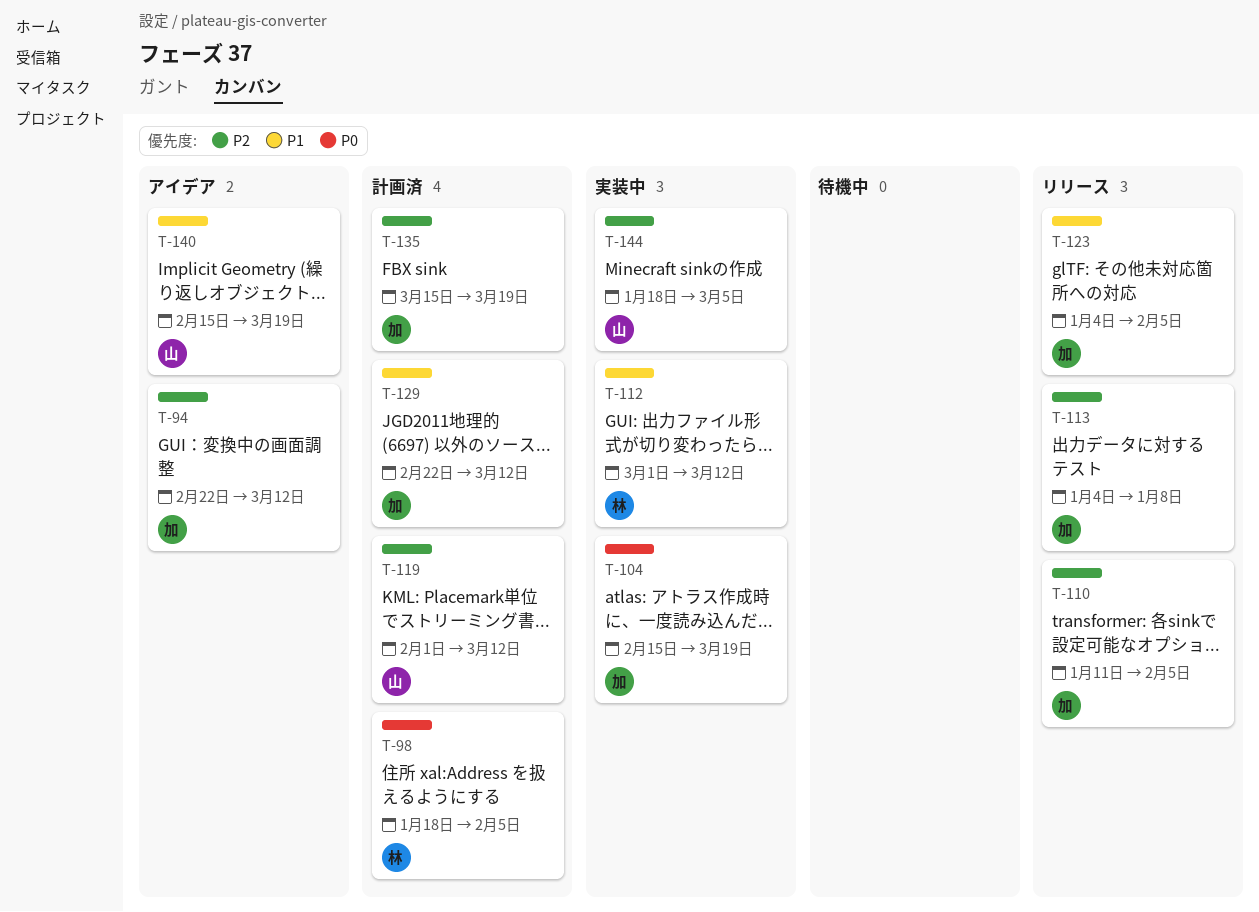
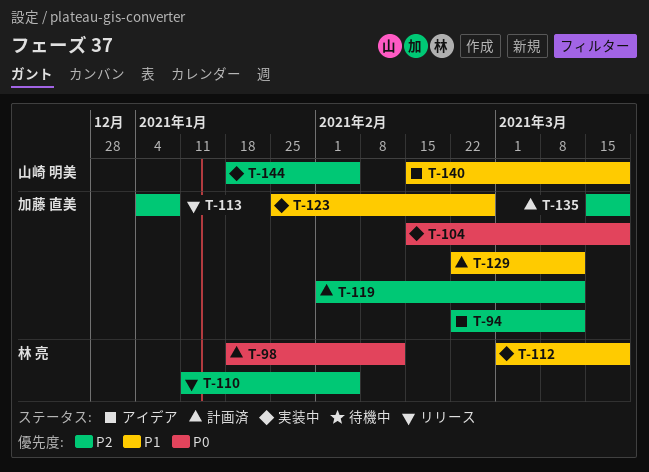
T-98, due: Feb 5 -> Feb 12
T-110, owner: 加藤 直美 -> 林 亮
T-112, due: Mar 12 -> Mar 19
T-119, owner: 山崎 明美 -> 加藤 直美
T-123, status: リリース -> 実装中
T-123, start: Jan 4 -> Jan 25
T-123, due: Feb 5 -> Feb 26
T-144, due: Mar 5 -> Feb 5

